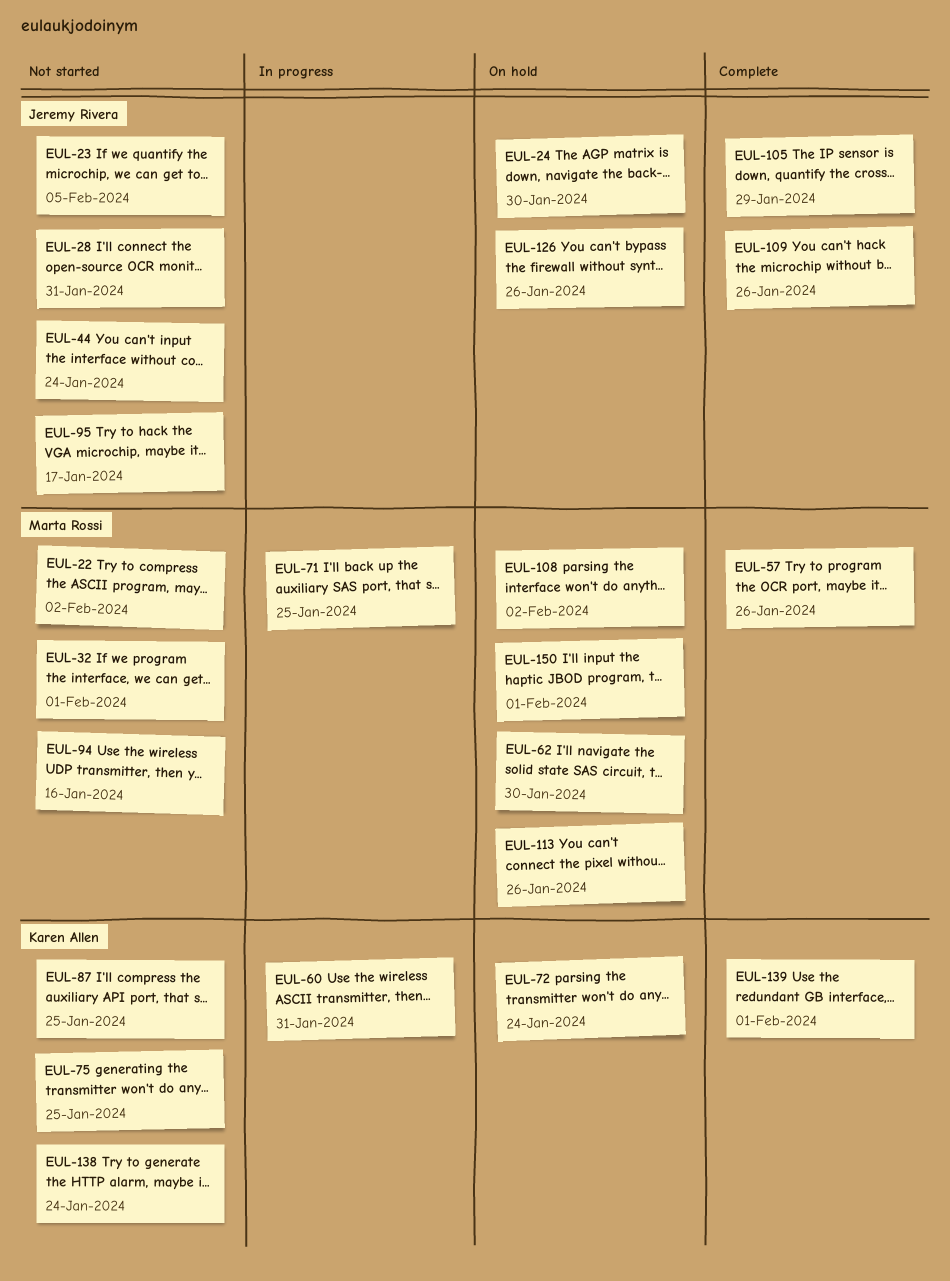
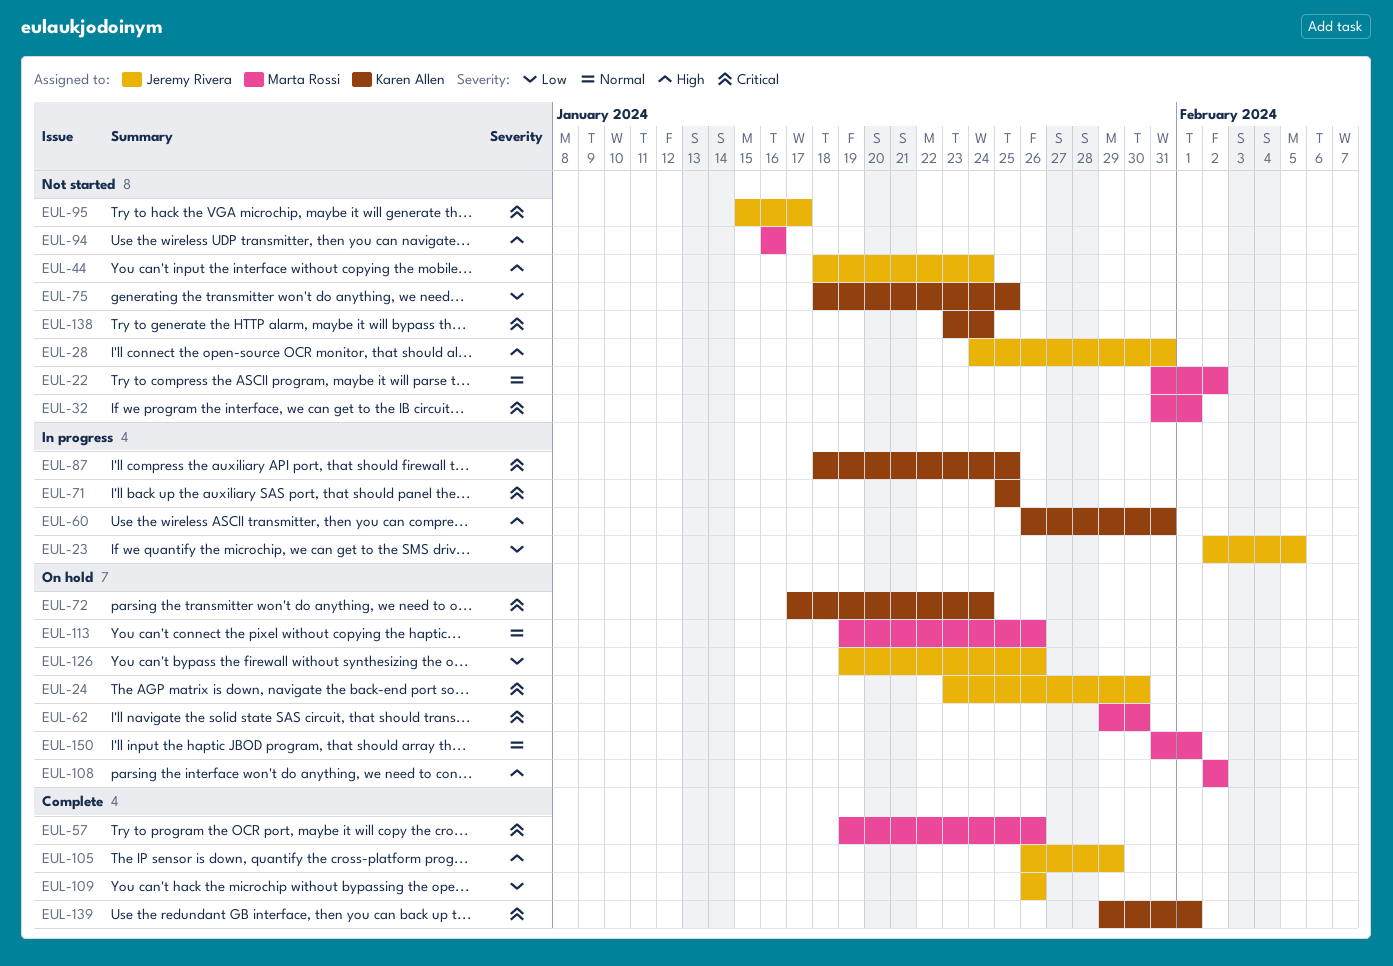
EUL-23, status: Not started -> In progress
EUL-71, owner: Marta Rossi -> Karen Allen
EUL-87, status: Not started -> In progress

